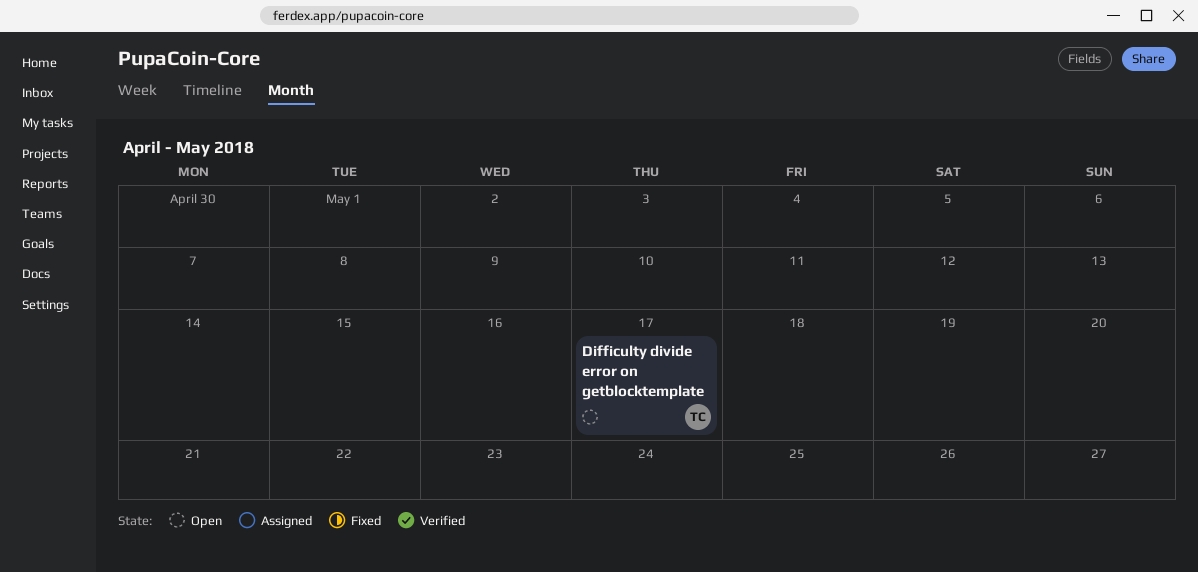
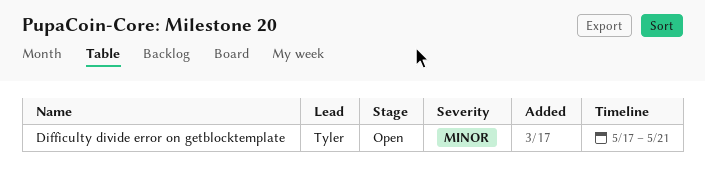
Difficulty divide error on getblocktemplate, due: May 17 -> May 21

